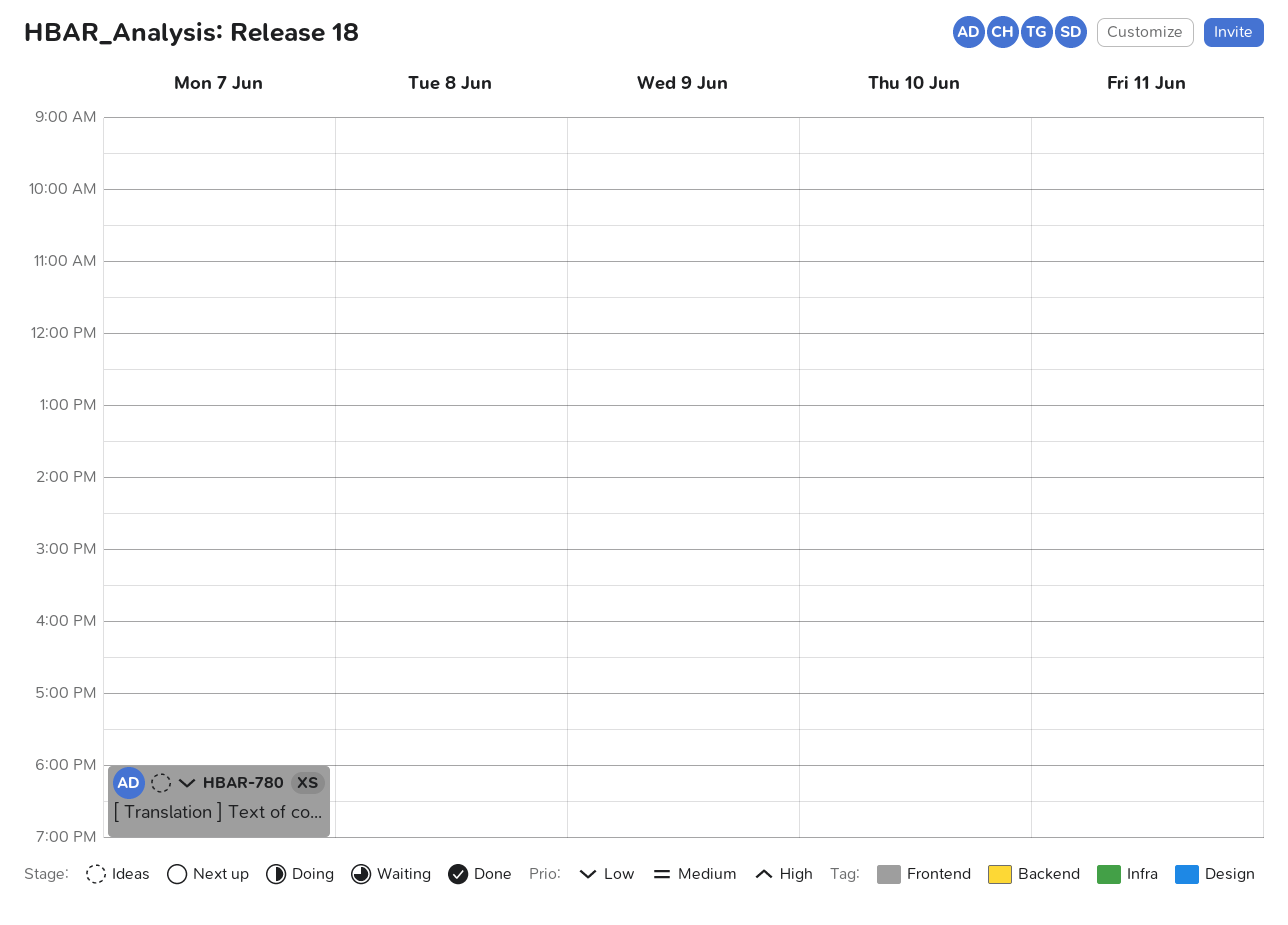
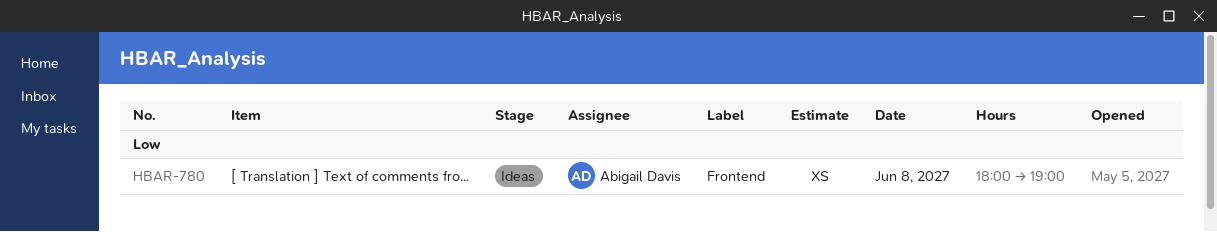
HBAR-780, day: Jun 7 -> Jun 8

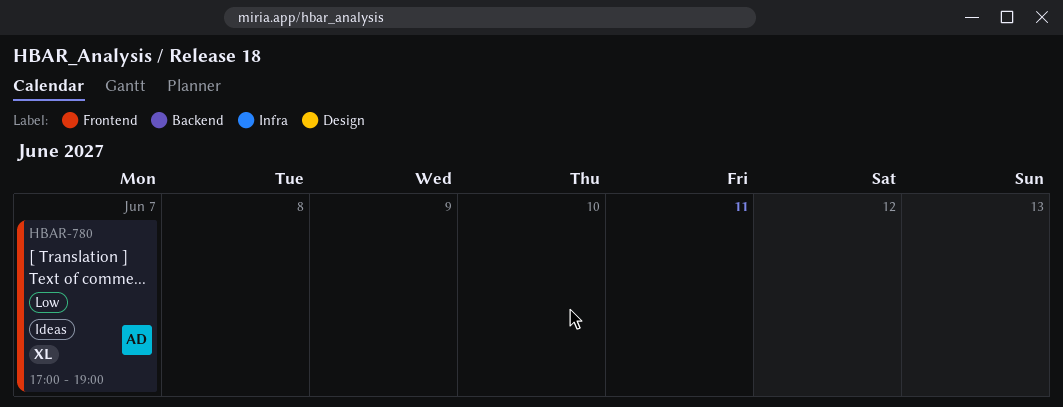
HBAR-780, estimate: XS -> XL
HBAR-780, day: Jun 8 -> Jun 7
HBAR-780, begins: 18:00 -> 17:00

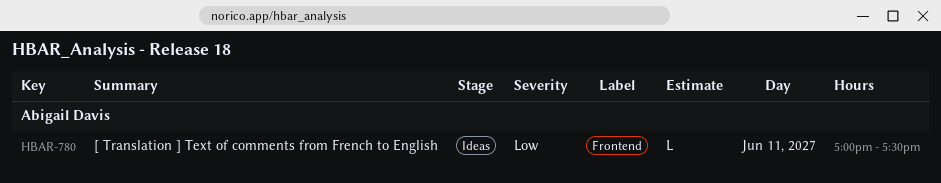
HBAR-780, estimate: XL -> L
HBAR-780, day: Jun 7 -> Jun 11
HBAR-780, ends: 19:00 -> 17:30

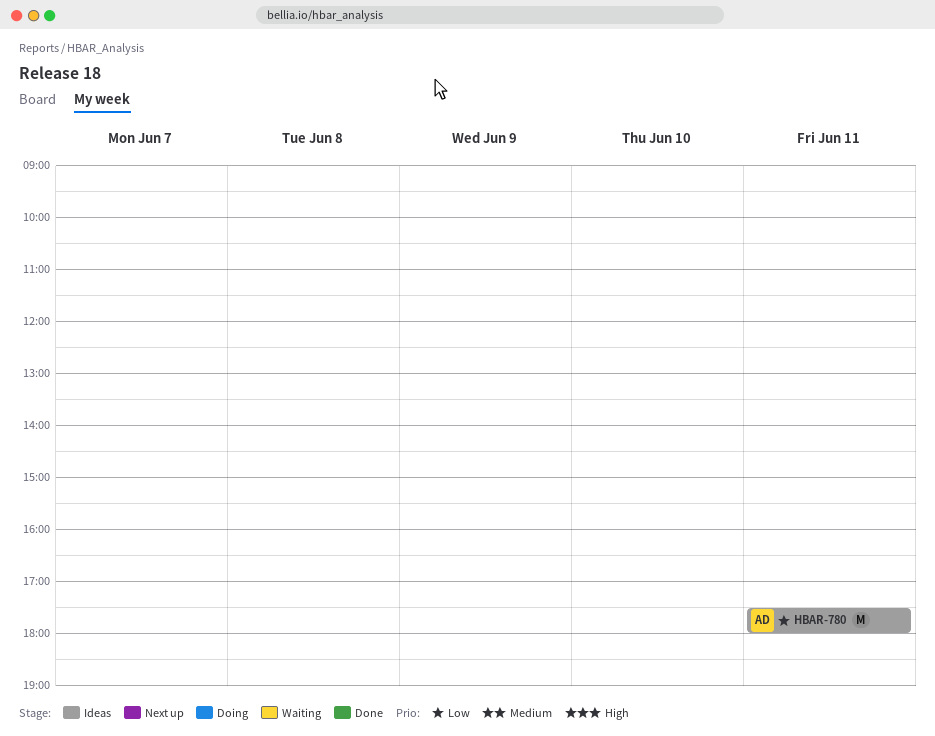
HBAR-780, estimate: L -> M
HBAR-780, begins: 17:00 -> 17:30
HBAR-780, ends: 17:30 -> 18:00

